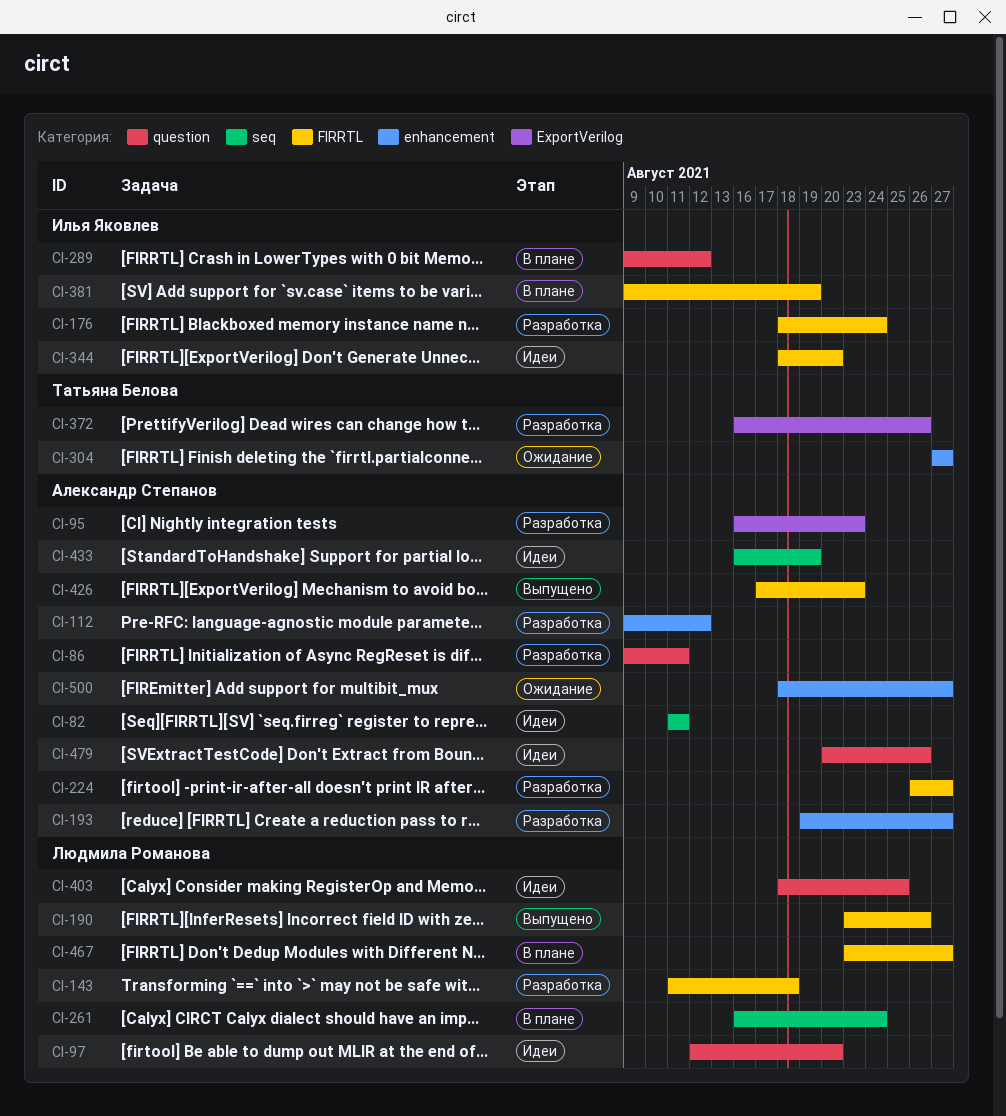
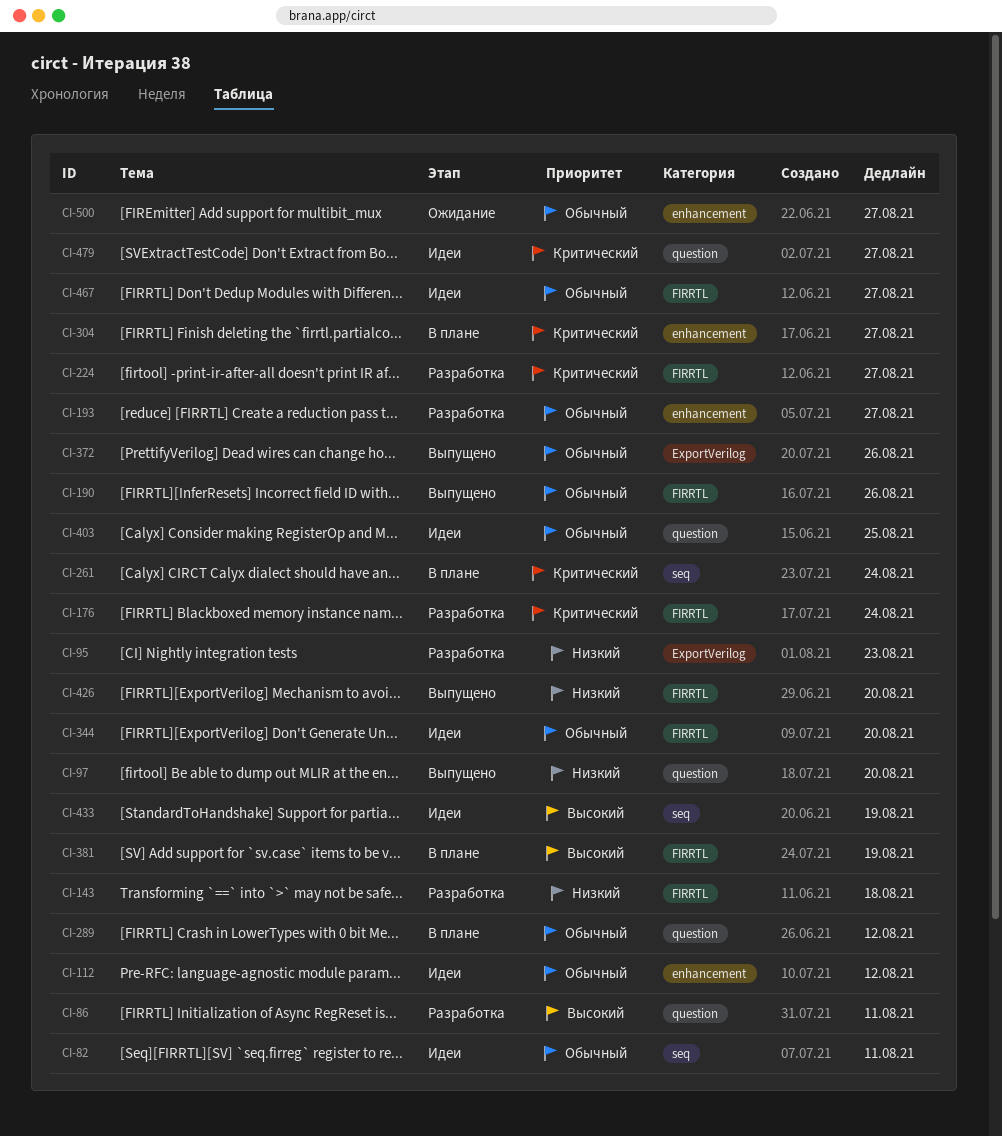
CI-97, status: Идеи -> Выпущено
CI-112, status: Разработка -> Идеи
CI-304, status: Ожидание -> В плане
CI-372, status: Разработка -> Выпущено
CI-426, due: Aug 23 -> Aug 20
CI-467, status: В плане -> Идеи
CI-479, due: Aug 26 -> Aug 27

